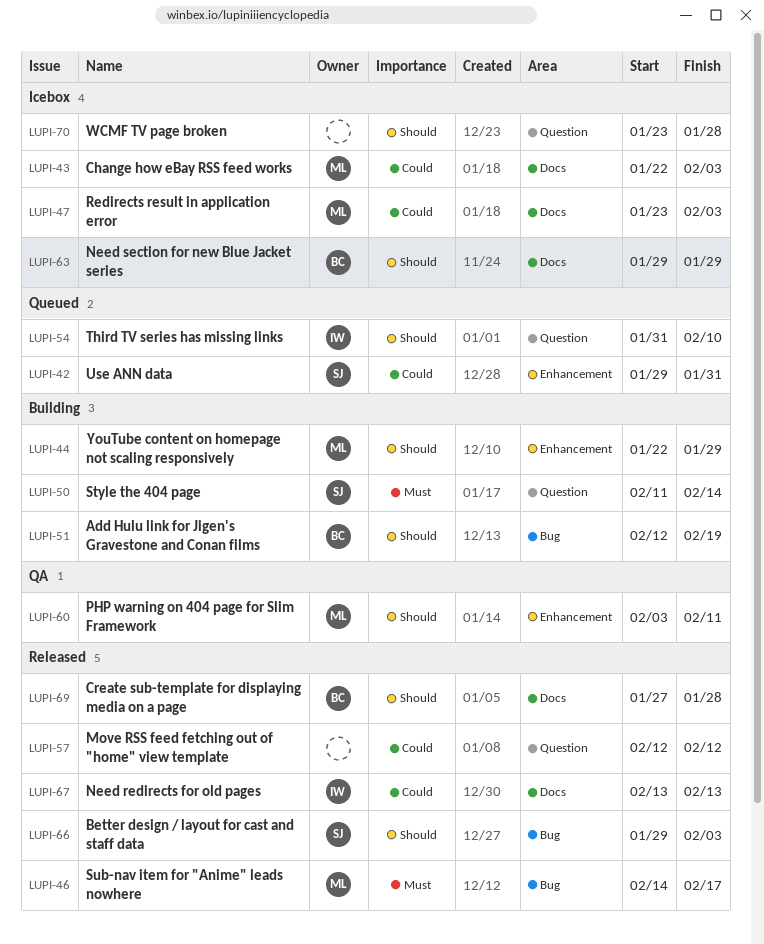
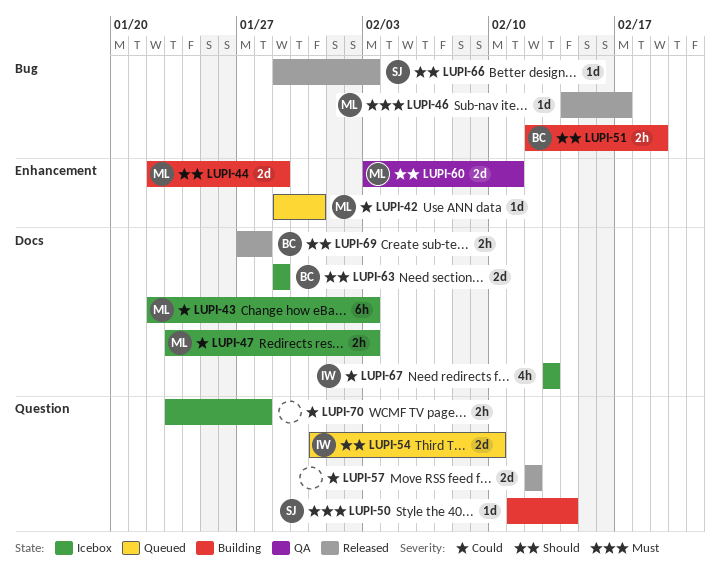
LUPI-42, owner: SJ -> ML
LUPI-67, status: Released -> Icebox
LUPI-70, priority: Should -> Could

